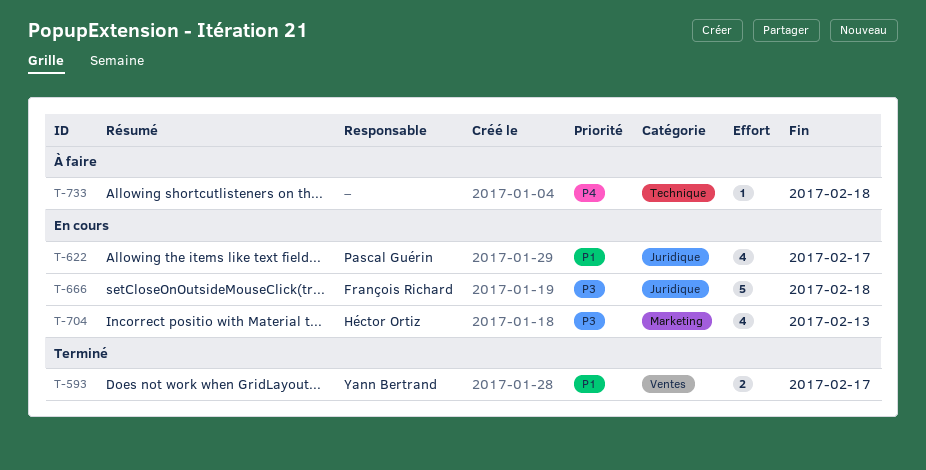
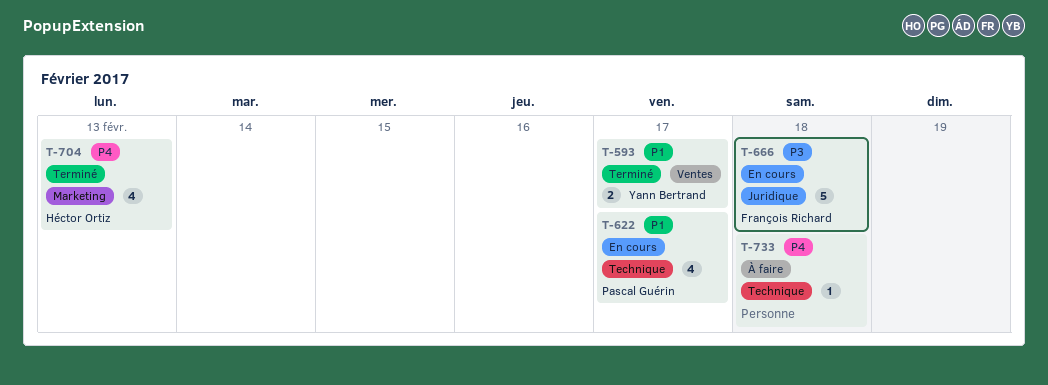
T-622, label: Juridique -> Technique
T-704, status: En cours -> Terminé
T-704, priority: P3 -> P4

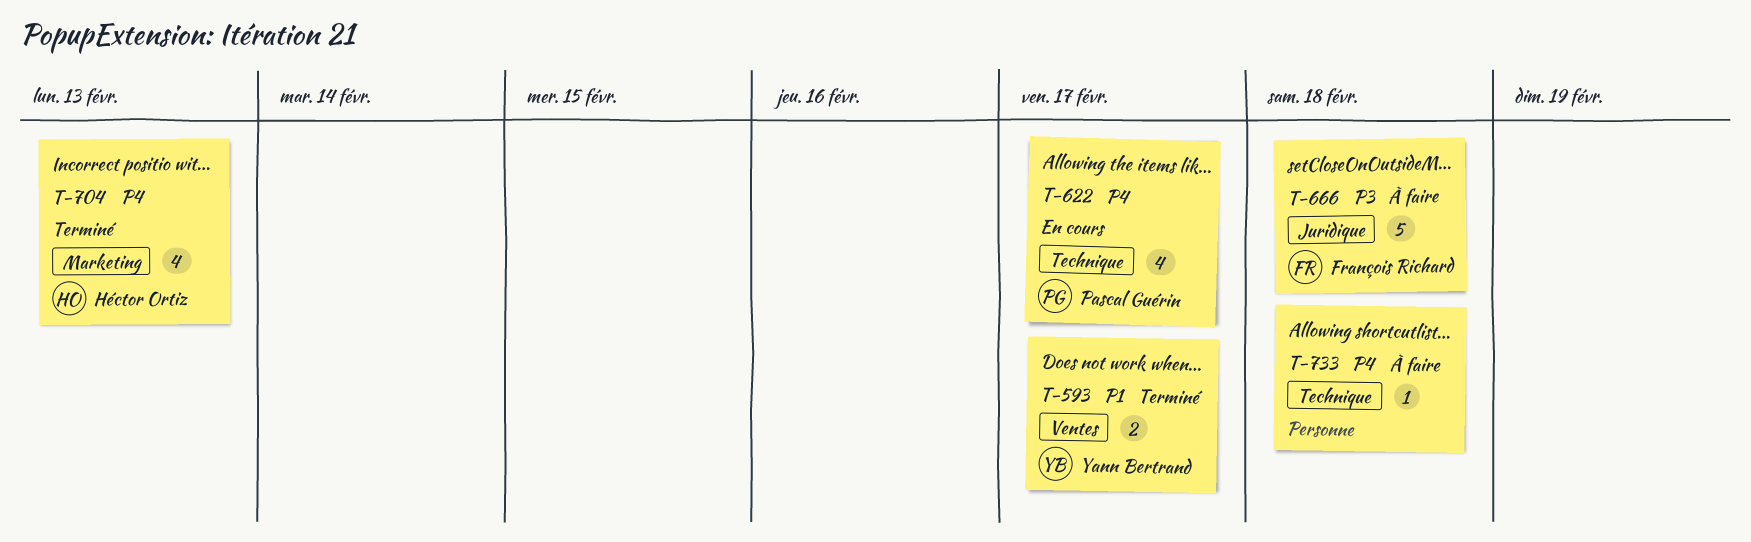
T-622, priority: P1 -> P4
T-666, status: En cours -> À faire

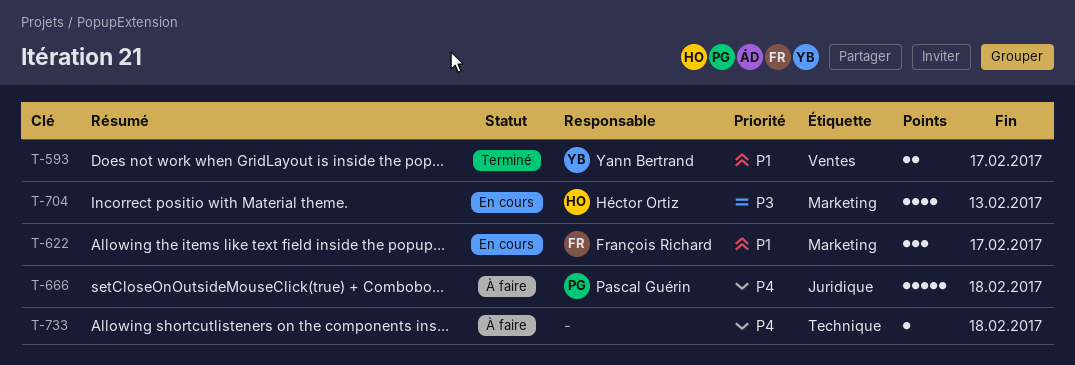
T-622, owner: Pascal Guérin -> François Richard
T-622, priority: P4 -> P1
T-622, label: Technique -> Marketing
T-622, estimate: 4 -> 3
T-666, owner: François Richard -> Pascal Guérin
T-666, priority: P3 -> P4
T-704, status: Terminé -> En cours
T-704, priority: P4 -> P3

